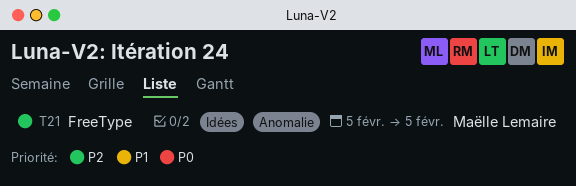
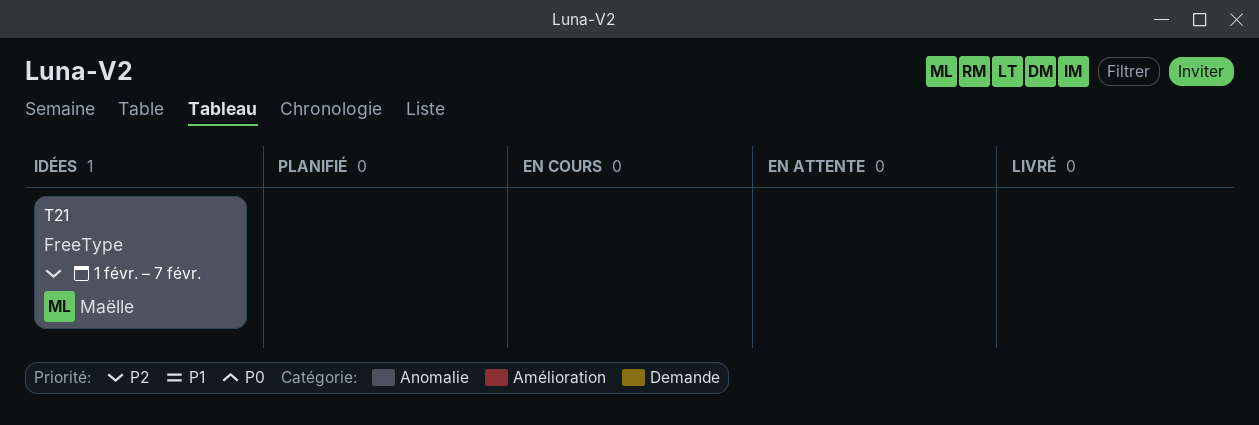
T21, start: Feb 5 -> Feb 1
T21, due: Feb 5 -> Feb 7

